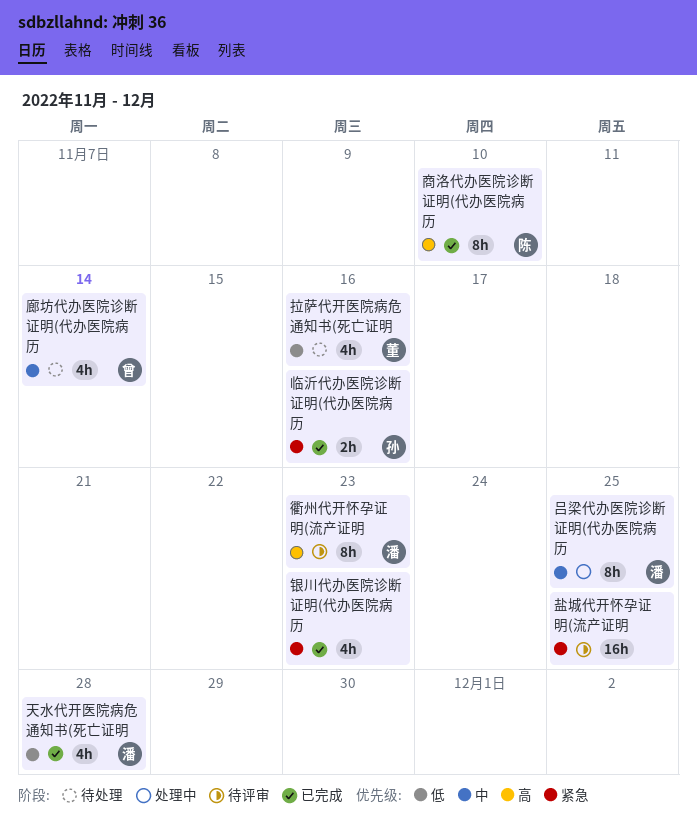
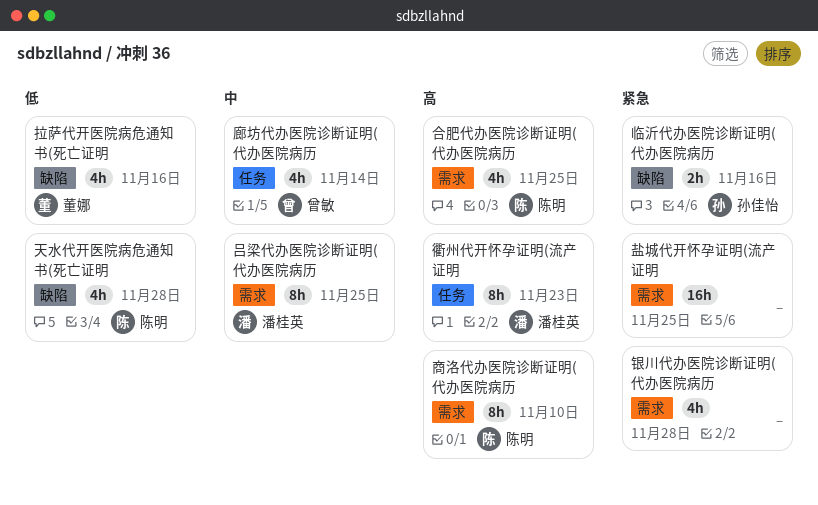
合肥代办医院诊断证明(代办医院病历: none -> present
天水代开医院病危通知书(死亡证明, owner: 潘桂英 -> 陈明
银川代办医院诊断证明(代办医院病历, due: Nov 23 -> Nov 28

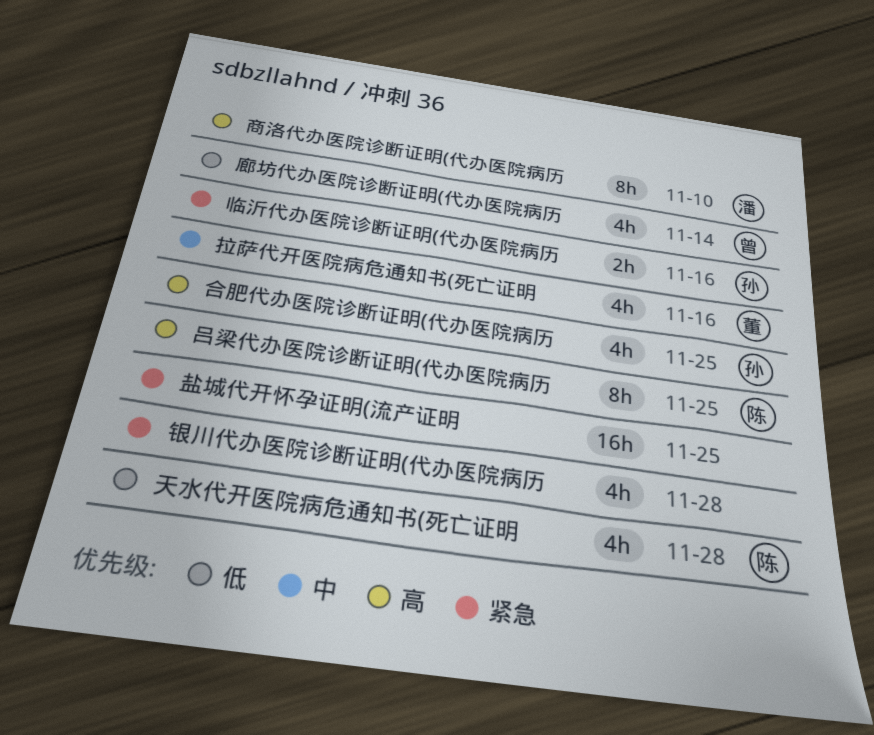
合肥代办医院诊断证明(代办医院病历, owner: 陈明 -> 孙佳怡
吕梁代办医院诊断证明(代办医院病历, owner: 潘桂英 -> 陈明
吕梁代办医院诊断证明(代办医院病历, priority: 中 -> 高
商洛代办医院诊断证明(代办医院病历, owner: 陈明 -> 潘桂英
廊坊代办医院诊断证明(代办医院病历, priority: 中 -> 低
拉萨代开医院病危通知书(死亡证明, priority: 低 -> 中
衢州代开怀孕证明(流产证明: present -> none

